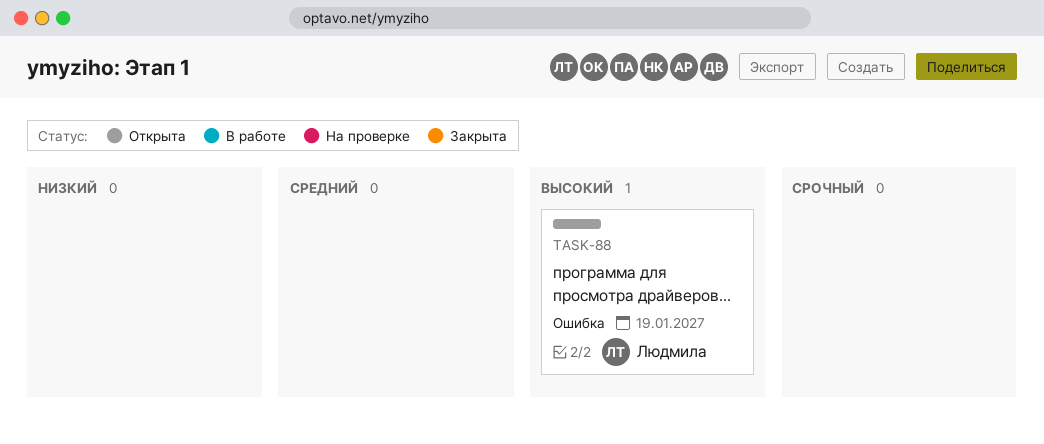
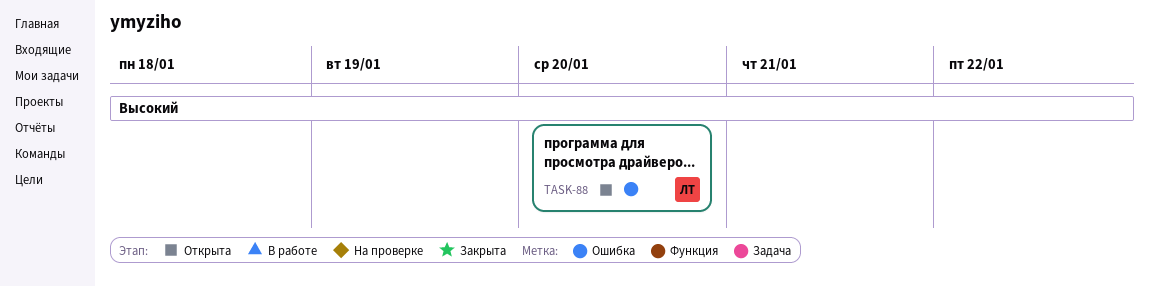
TASK-88, due: Jan 19 -> Jan 20

